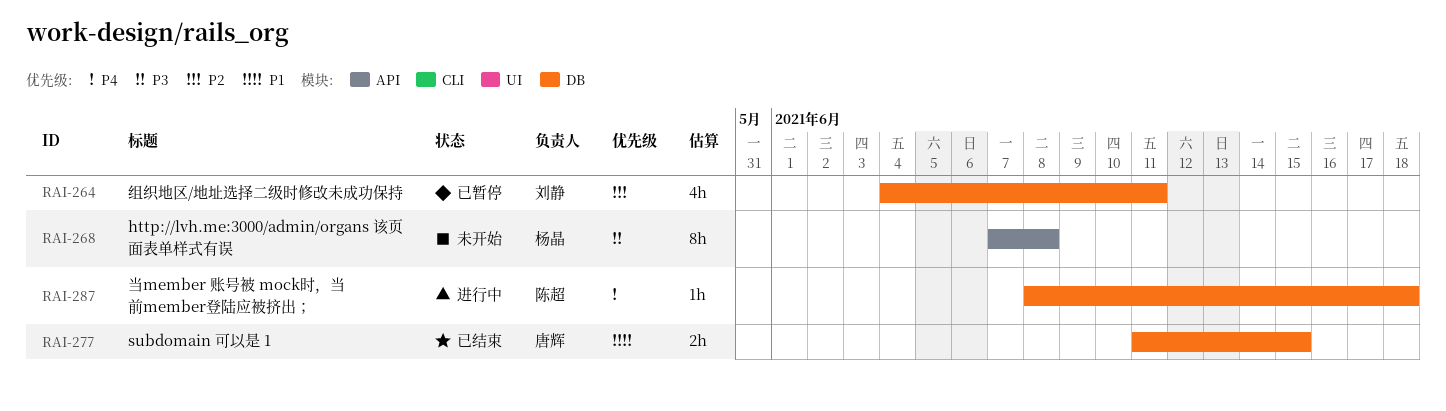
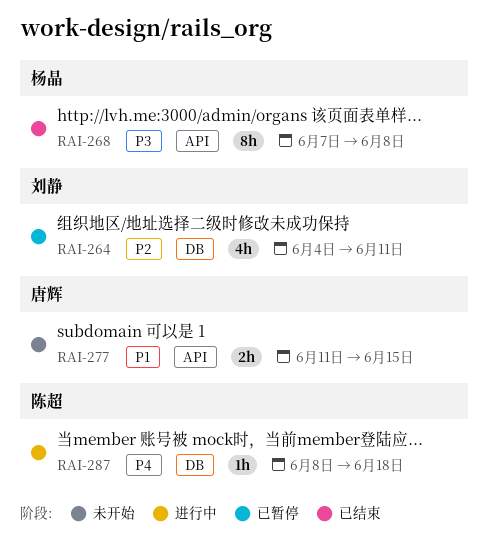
RAI-268, status: 未开始 -> 已结束
RAI-277, status: 已结束 -> 未开始
RAI-277, label: DB -> API

